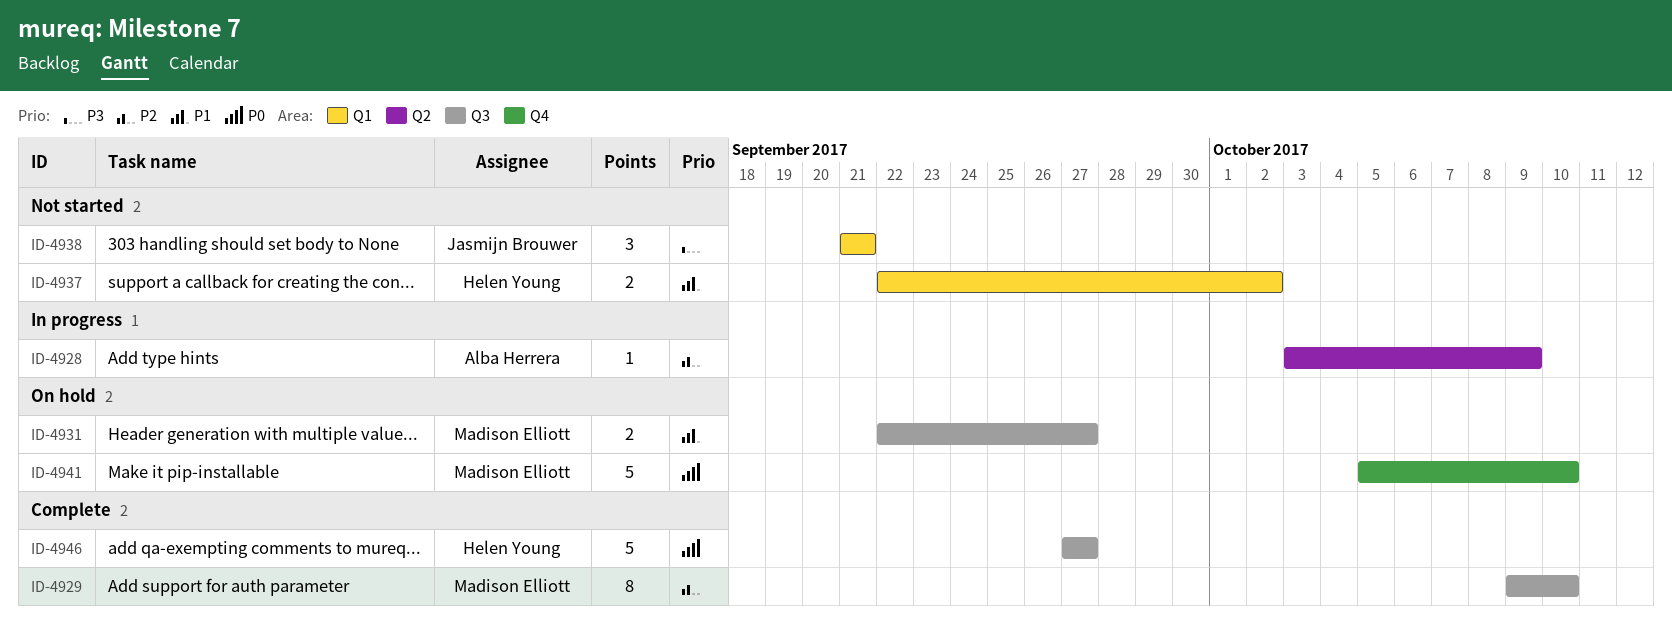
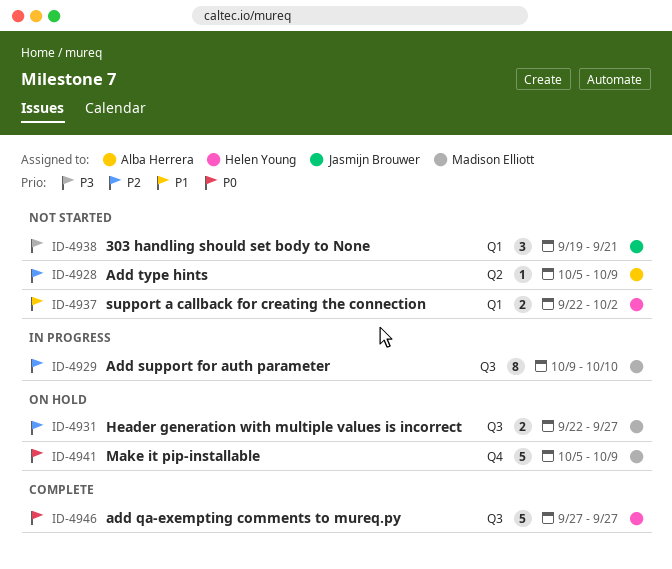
ID-4928, status: In progress -> Not started
ID-4928, start: Oct 3 -> Oct 5
ID-4929, status: Complete -> In progress
ID-4931, priority: P1 -> P2
ID-4938, start: Sep 21 -> Sep 19
ID-4941, due: Oct 10 -> Oct 9

